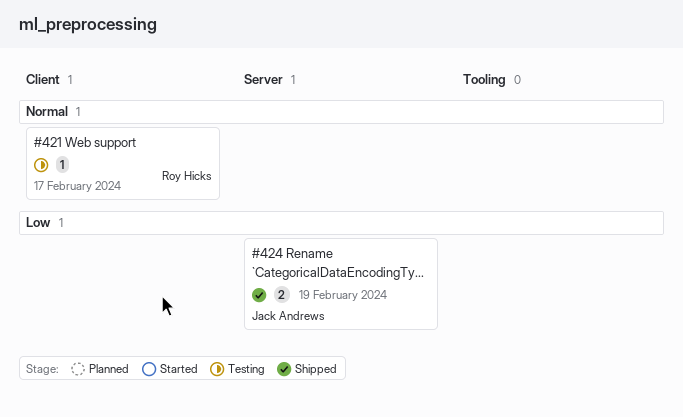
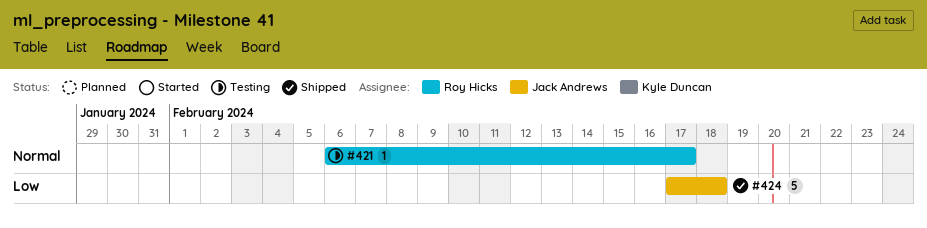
#424, estimate: 2 -> 5
#424, due: Feb 19 -> Feb 18

